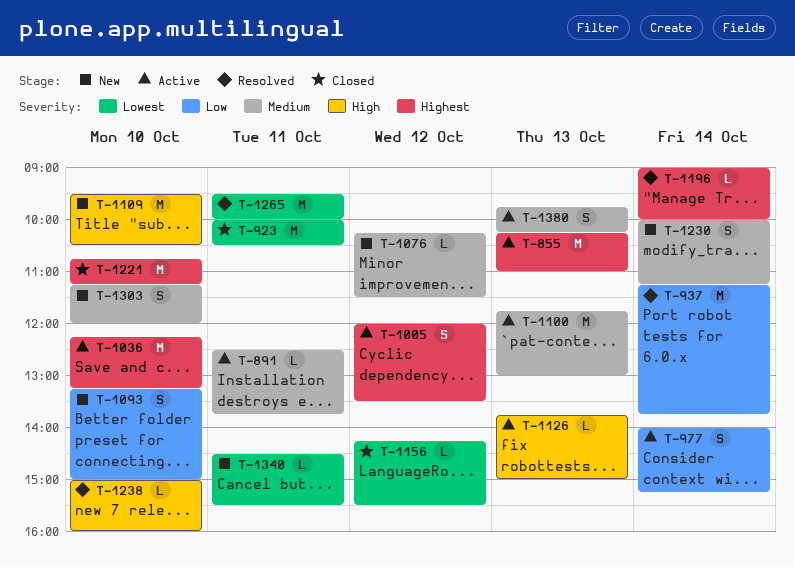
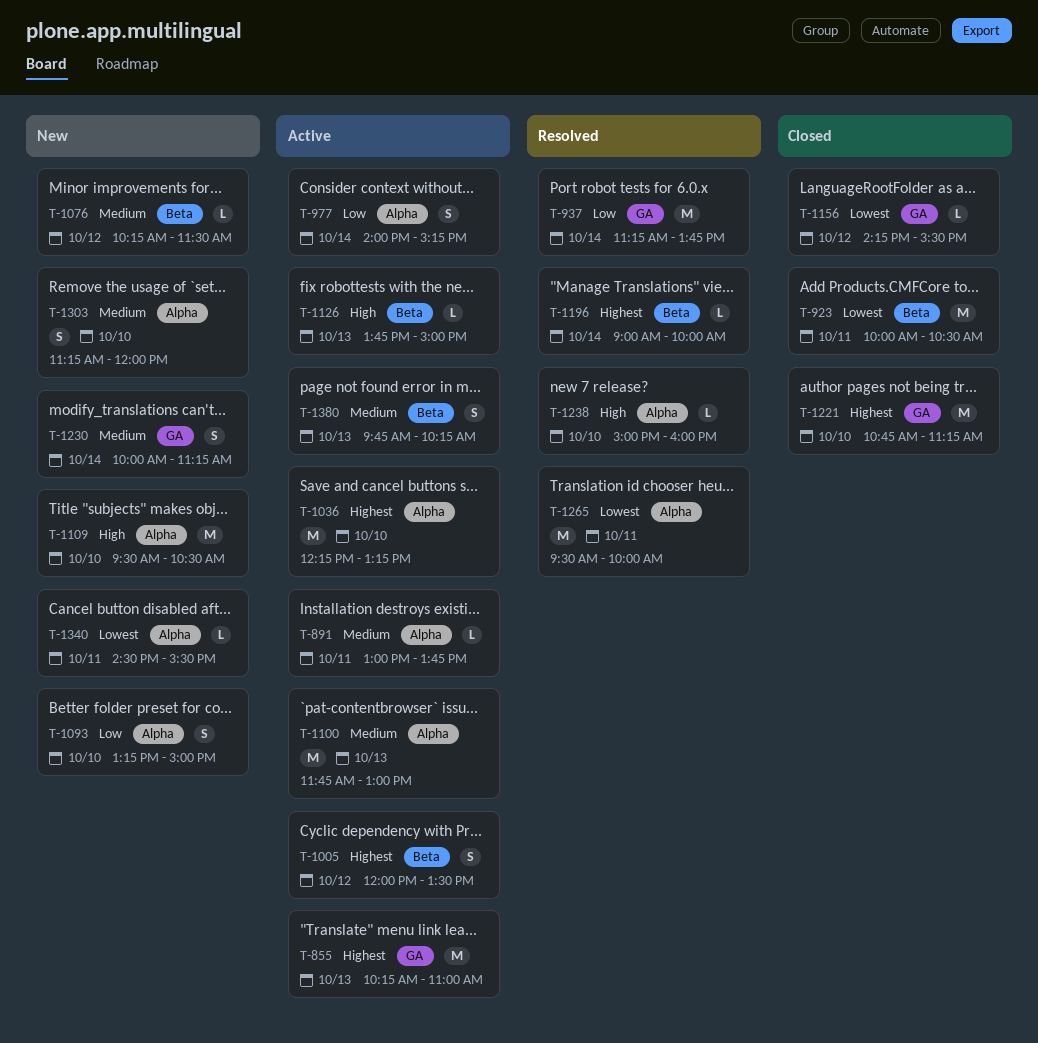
T-891, begins: 12:30 -> 13:00

